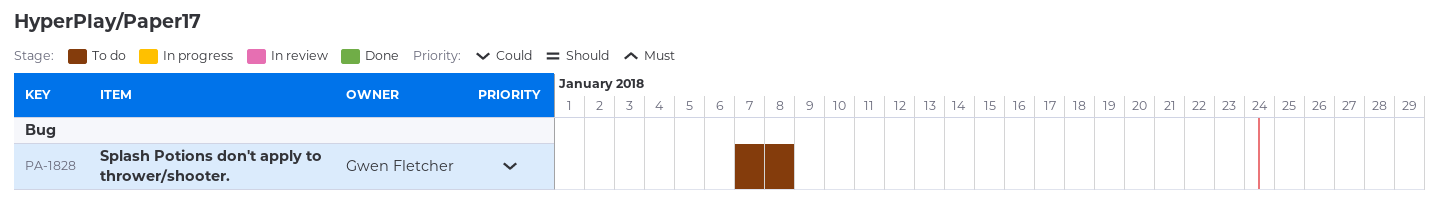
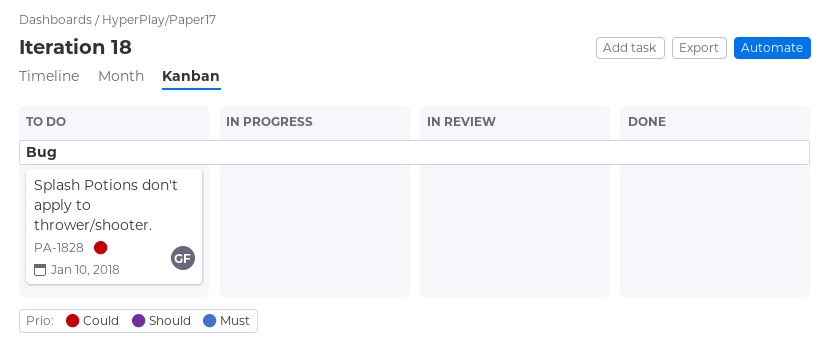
PA-1828, due: Jan 8 -> Jan 10

